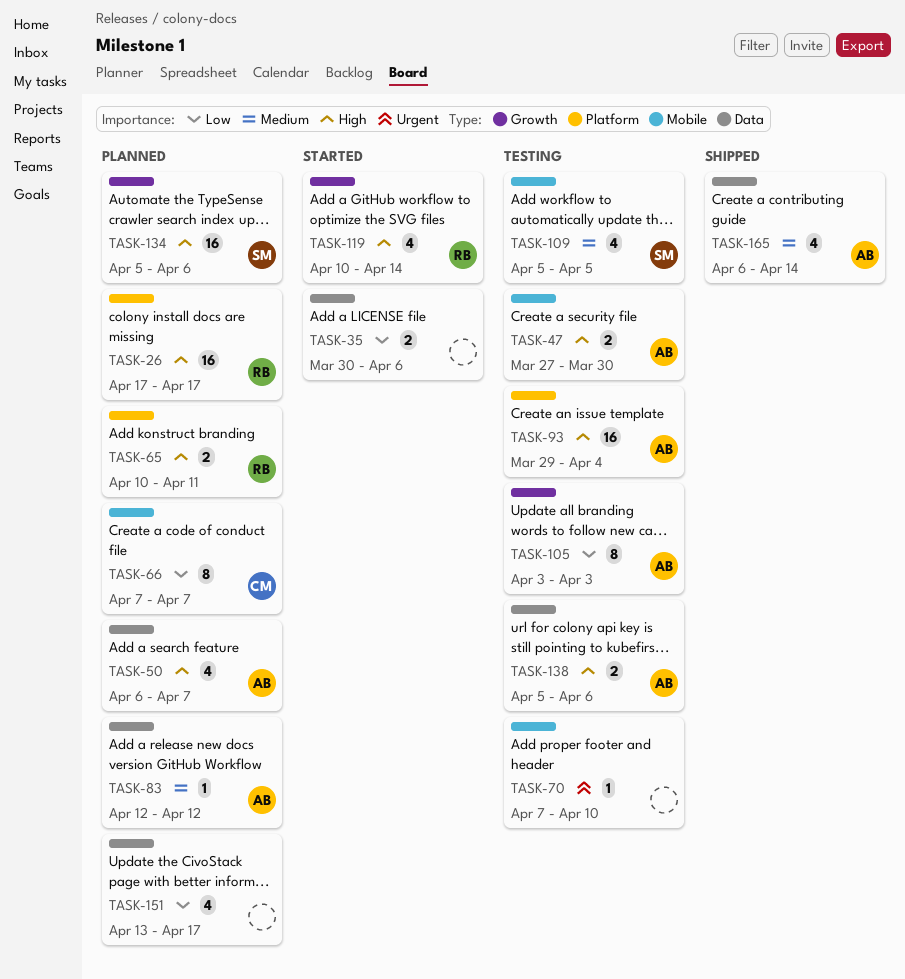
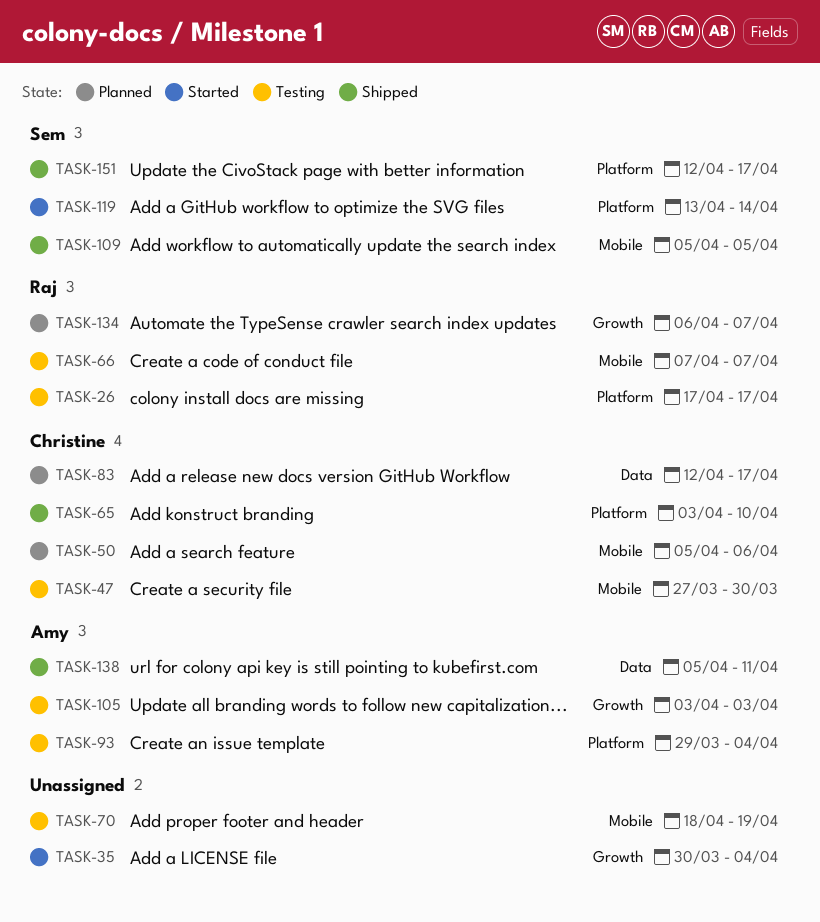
TASK-26, status: Planned -> Testing
TASK-35, label: Data -> Growth
TASK-35, due: Apr 6 -> Apr 4
TASK-47, owner: Amy -> Christine
TASK-50, owner: Amy -> Christine
TASK-50, label: Data -> Mobile
TASK-50, start: Apr 6 -> Apr 5
TASK-50, due: Apr 7 -> Apr 6
TASK-65, status: Planned -> Shipped
TASK-65, owner: Raj -> Christine
TASK-65, start: Apr 10 -> Apr 3
TASK-65, due: Apr 11 -> Apr 10
TASK-66, status: Planned -> Testing
TASK-66, owner: Christine -> Raj
TASK-70, start: Apr 7 -> Apr 18
TASK-70, due: Apr 10 -> Apr 19
TASK-83, owner: Amy -> Christine
TASK-83, due: Apr 12 -> Apr 17
TASK-109, status: Testing -> Shipped
TASK-119, owner: Raj -> Sem
TASK-119, label: Growth -> Platform
TASK-119, start: Apr 10 -> Apr 13
TASK-134, owner: Sem -> Raj
TASK-134, start: Apr 5 -> Apr 6
TASK-134, due: Apr 6 -> Apr 7
TASK-138, status: Testing -> Shipped
TASK-138, due: Apr 6 -> Apr 11
TASK-151, status: Planned -> Shipped
TASK-151, owner: none -> Sem
TASK-151, label: Data -> Platform
TASK-151, start: Apr 13 -> Apr 12
TASK-165: present -> none

